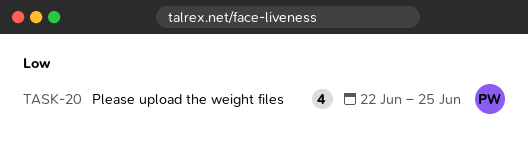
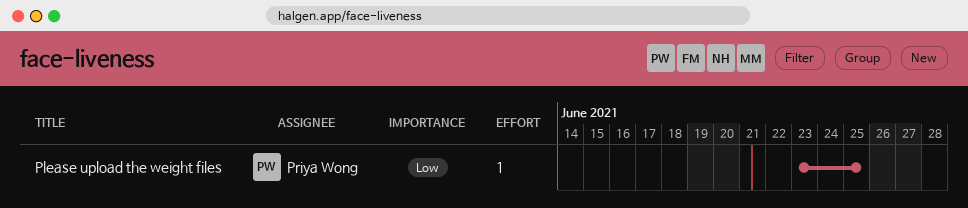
Please upload the weight files, estimate: 4 -> 1
Please upload the weight files, start: Jun 22 -> Jun 23

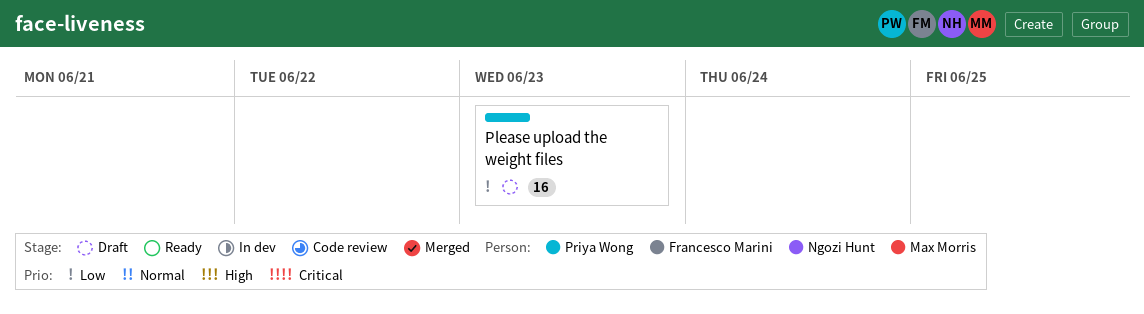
Please upload the weight files, estimate: 1 -> 16
Please upload the weight files, due: Jun 25 -> Jun 23

